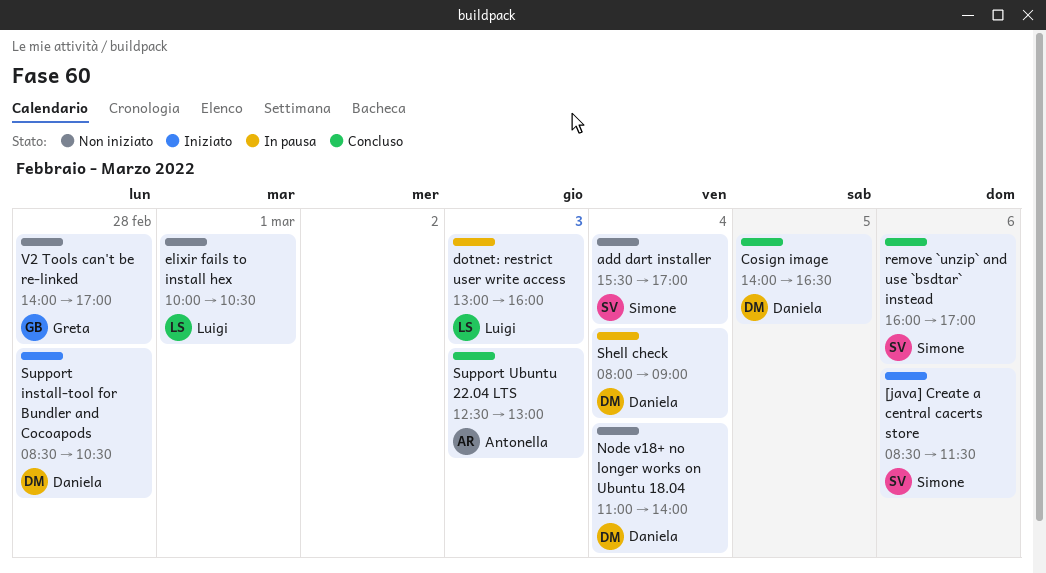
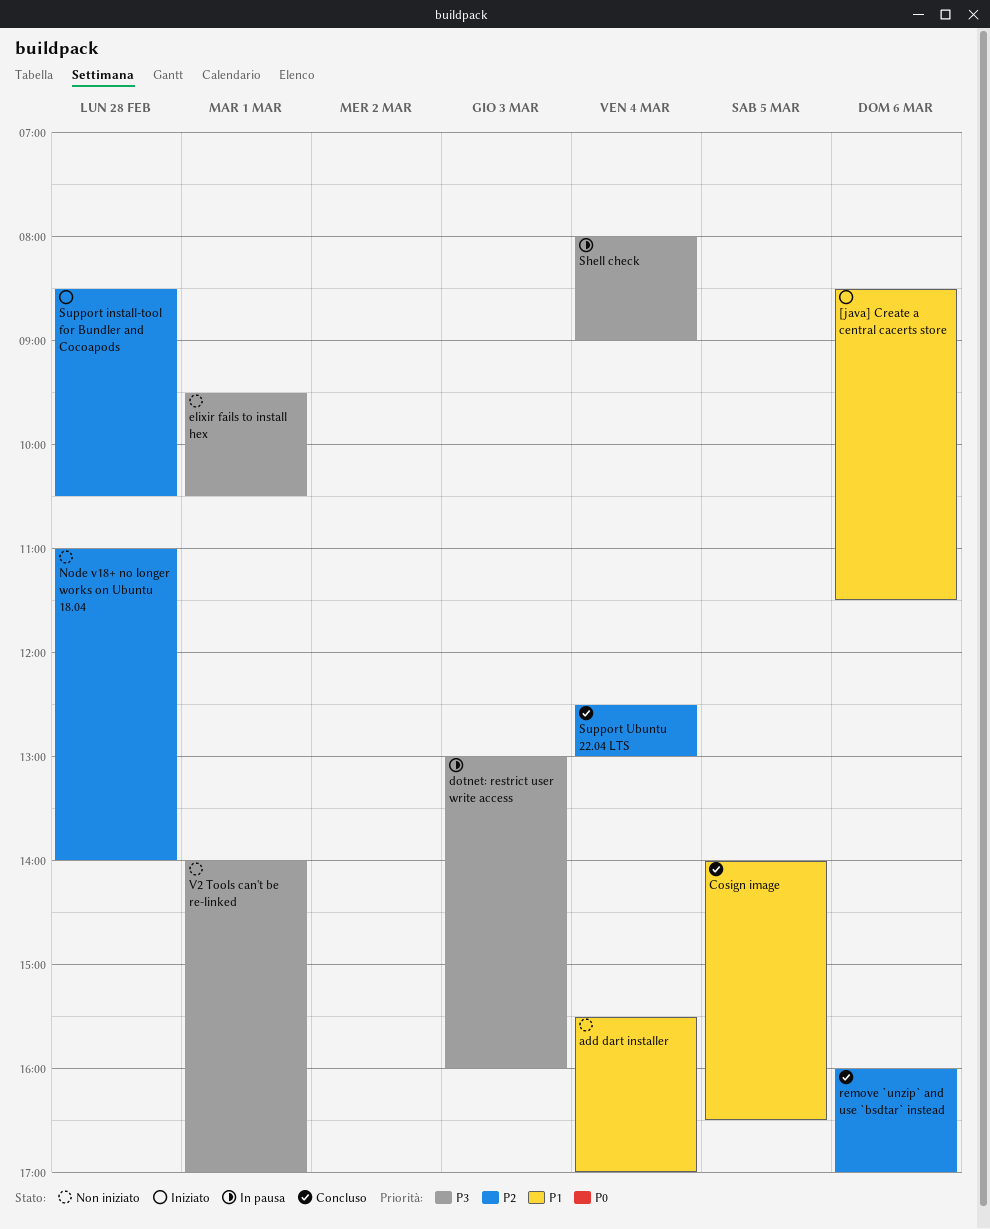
elixir fails to install hex, begins: 10:00 -> 09:30
Node v18+ no longer works on Ubuntu 18.04, day: Mar 4 -> Feb 28
Support Ubuntu 22.04 LTS, day: Mar 3 -> Mar 4
V2 Tools can't be re-linked, day: Feb 28 -> Mar 1

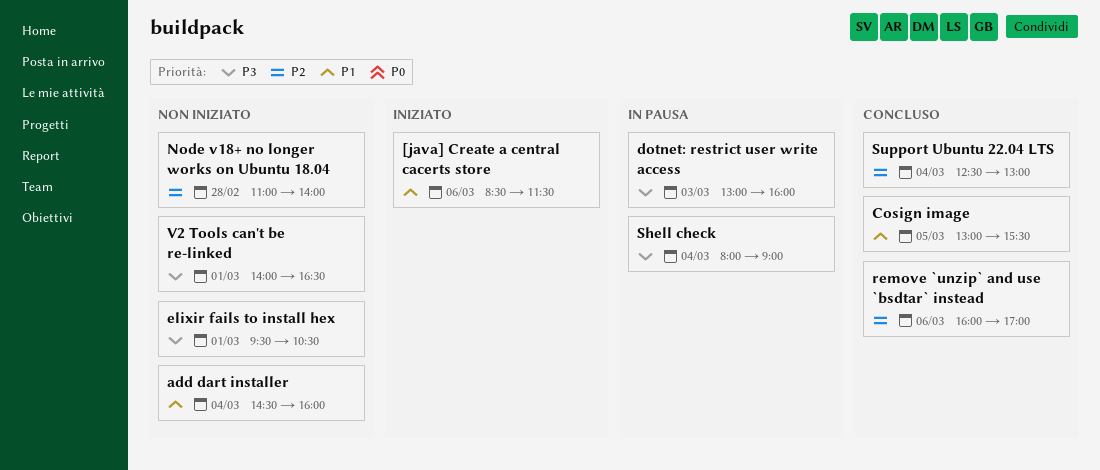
add dart installer, begins: 15:30 -> 14:30
add dart installer, ends: 17:00 -> 16:00
Cosign image, begins: 14:00 -> 13:00
Cosign image, ends: 16:30 -> 15:30
Support install-tool for Bundler and Cocoapods: present -> none
V2 Tools can't be re-linked, ends: 17:00 -> 16:30

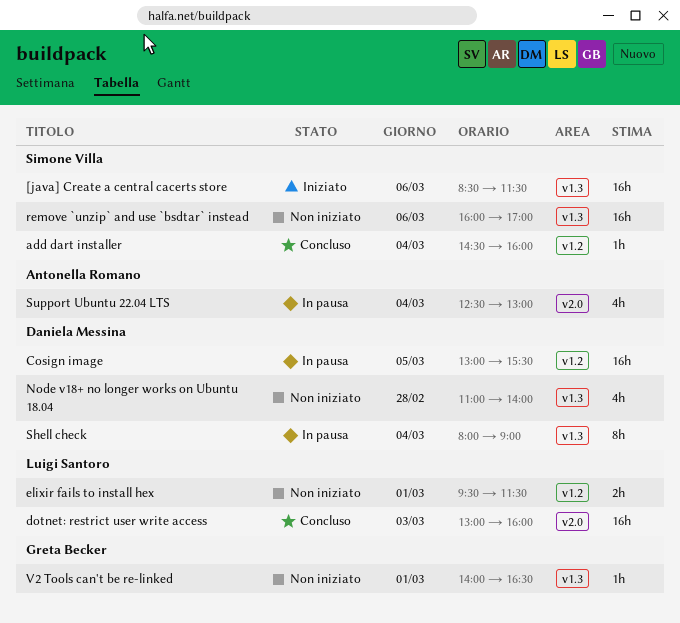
add dart installer, status: Non iniziato -> Concluso
Cosign image, status: Concluso -> In pausa
dotnet: restrict user write access, status: In pausa -> Concluso
elixir fails to install hex, ends: 10:30 -> 11:30
remove `unzip` and use `bsdtar` instead, status: Concluso -> Non iniziato
Support Ubuntu 22.04 LTS, status: Concluso -> In pausa

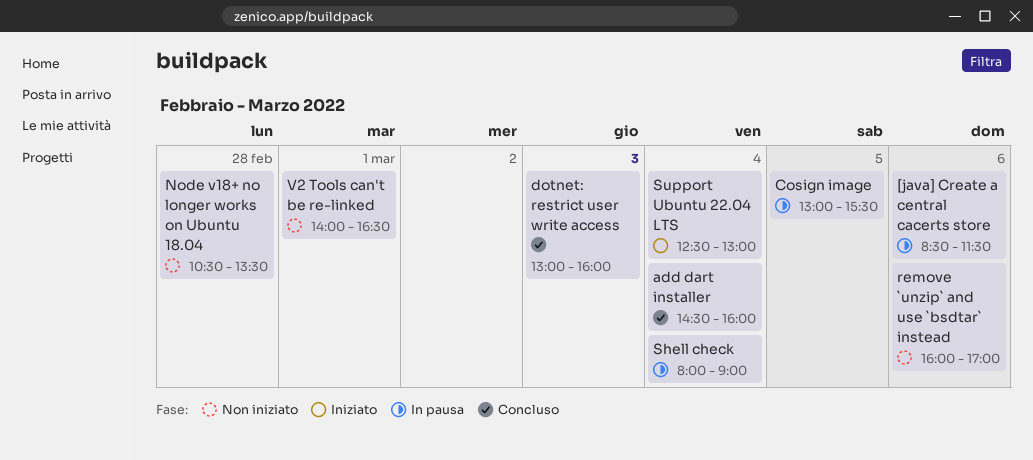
[java] Create a central cacerts store, status: Iniziato -> In pausa
elixir fails to install hex: present -> none
Node v18+ no longer works on Ubuntu 18.04, begins: 11:00 -> 10:30
Node v18+ no longer works on Ubuntu 18.04, ends: 14:00 -> 13:30
Support Ubuntu 22.04 LTS, status: In pausa -> Iniziato

